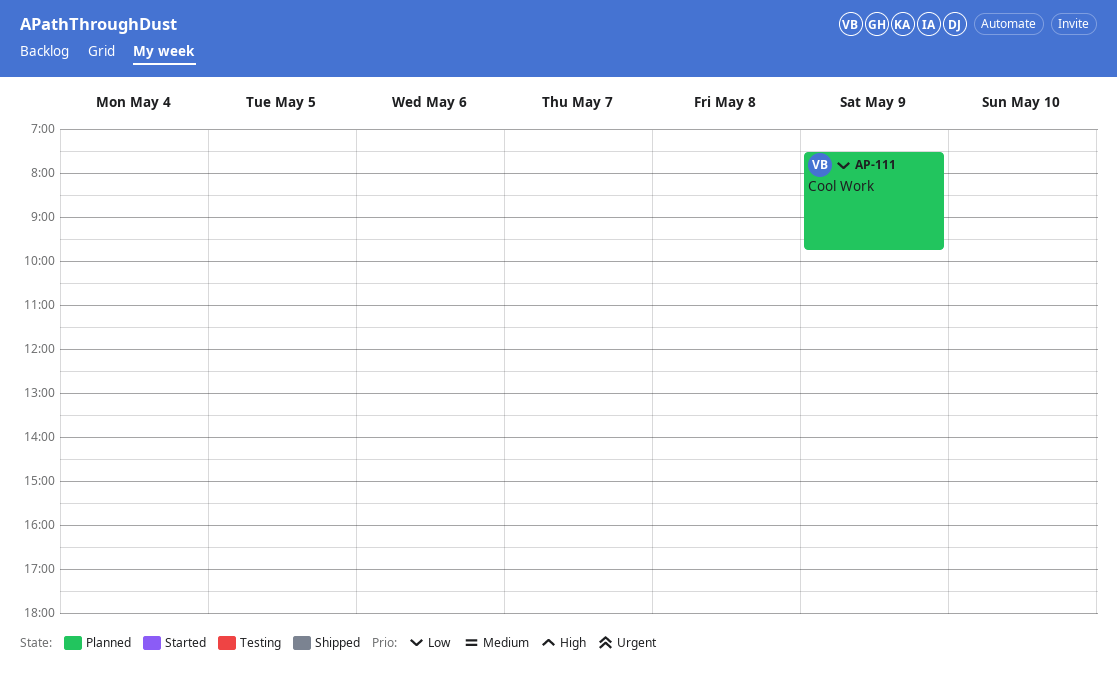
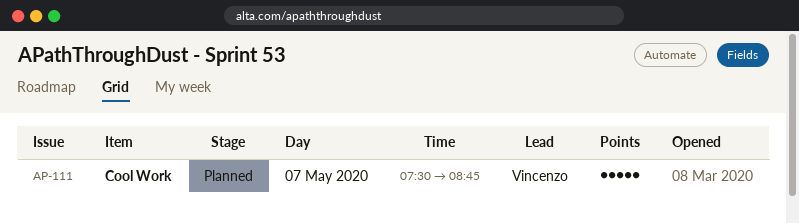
AP-111, day: May 9 -> May 7
AP-111, ends: 09:45 -> 08:45

